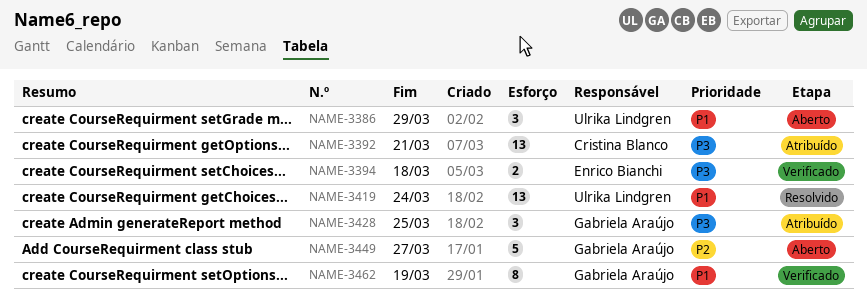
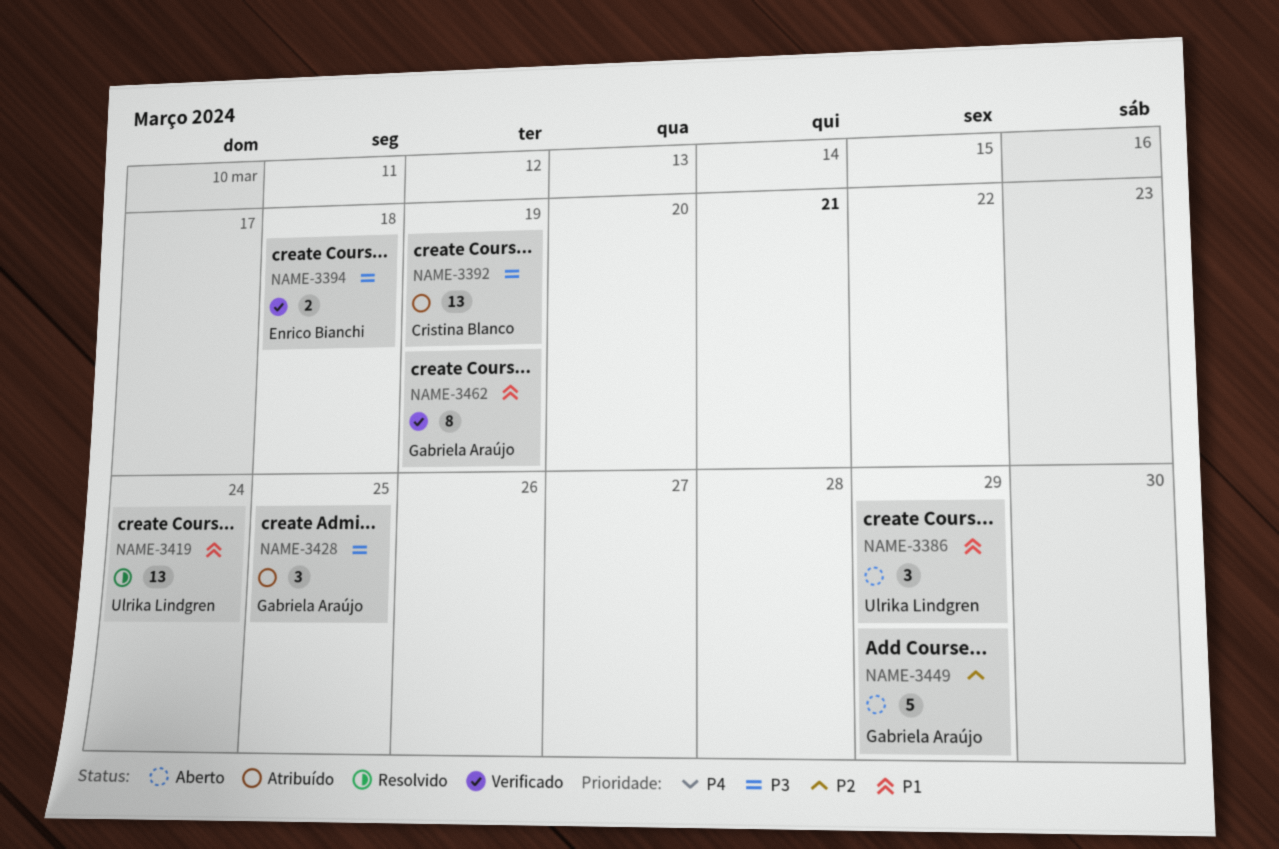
NAME-3392, due: Mar 21 -> Mar 19
NAME-3449, due: Mar 27 -> Mar 29

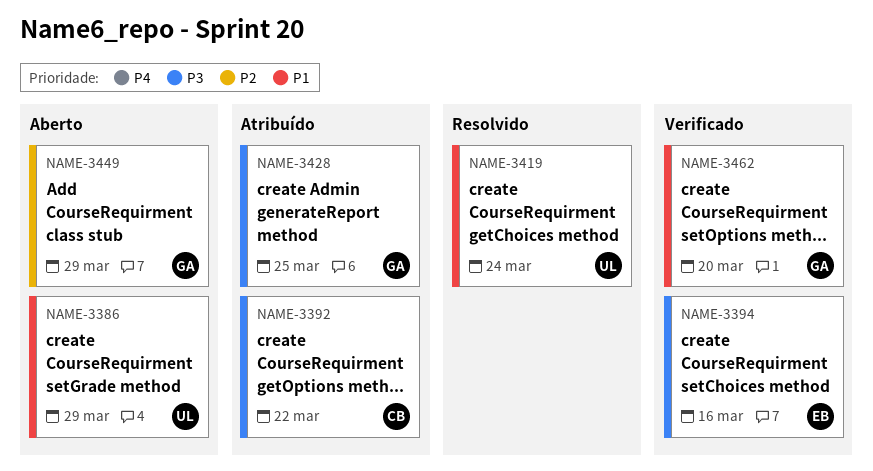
NAME-3392, due: Mar 19 -> Mar 22
NAME-3394, due: Mar 18 -> Mar 16
NAME-3462, due: Mar 19 -> Mar 20

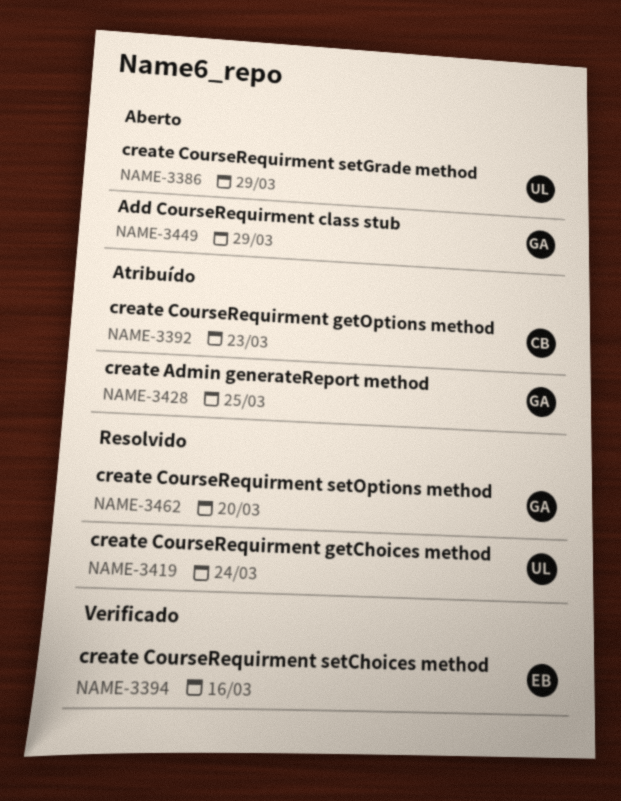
NAME-3392, due: Mar 22 -> Mar 23
NAME-3462, status: Verificado -> Resolvido

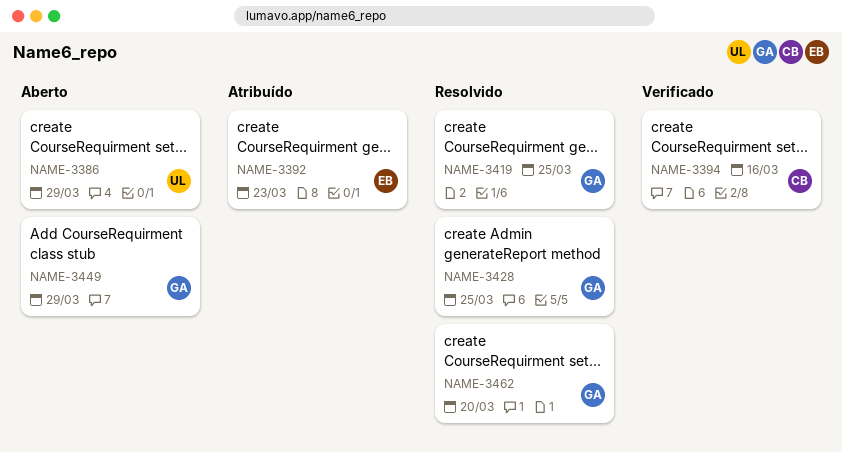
NAME-3392, owner: CB -> EB
NAME-3394, owner: EB -> CB
NAME-3419, owner: UL -> GA
NAME-3419, due: Mar 24 -> Mar 25
NAME-3428, status: Atribuído -> Resolvido

